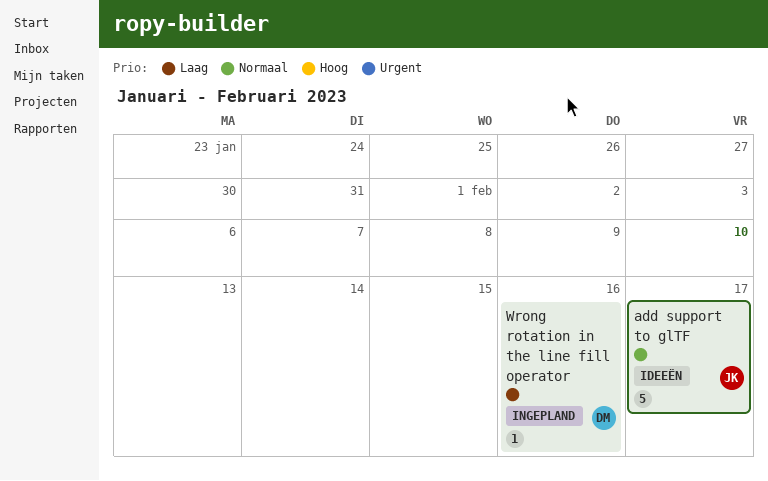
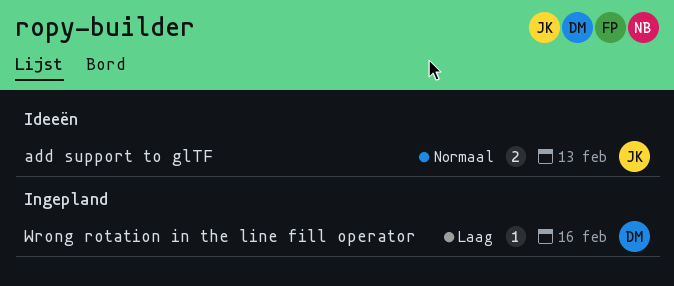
add support to glTF, estimate: 5 -> 2
add support to glTF, due: Feb 17 -> Feb 13

